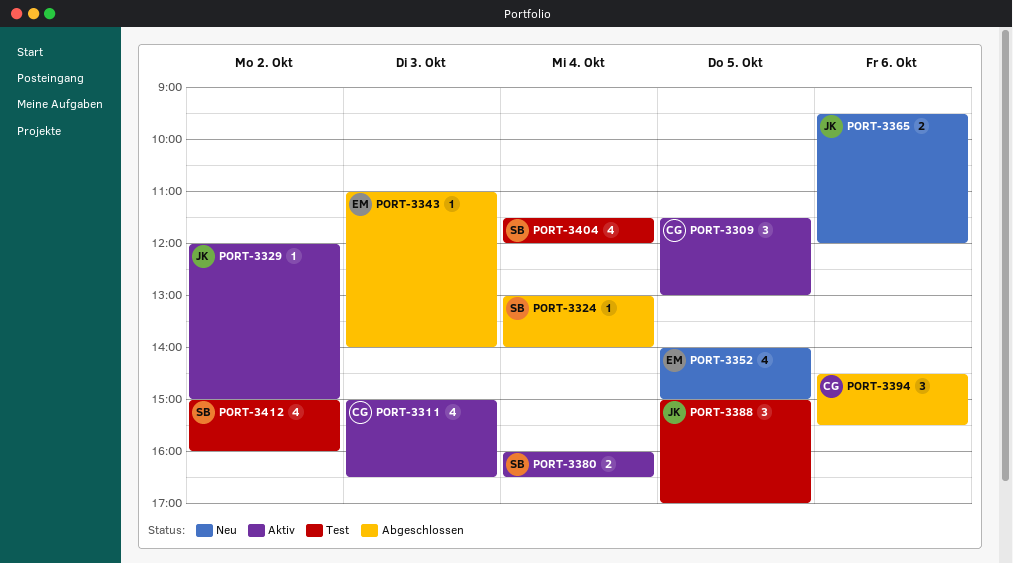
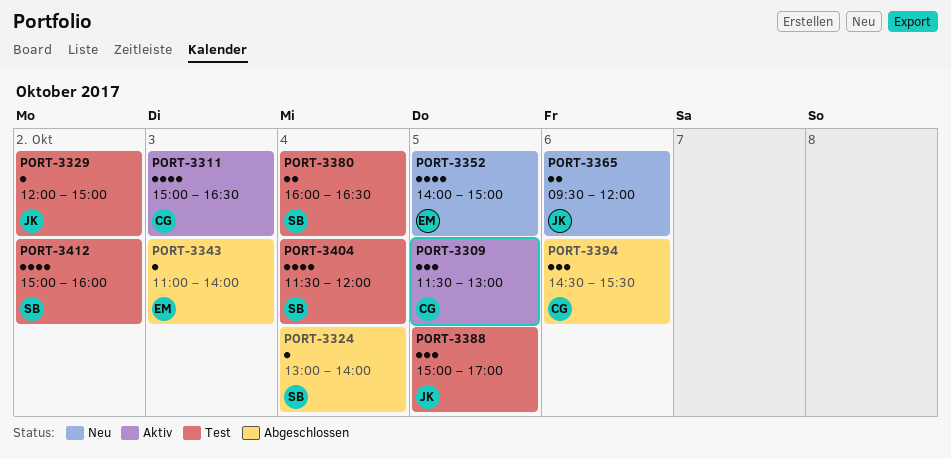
PORT-3329, status: Aktiv -> Test
PORT-3380, status: Aktiv -> Test

